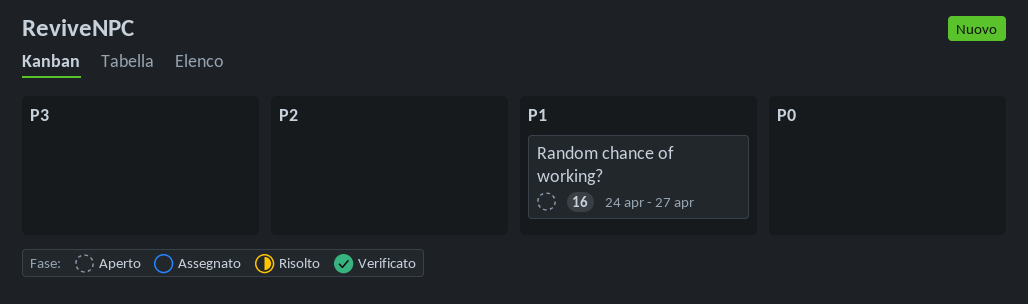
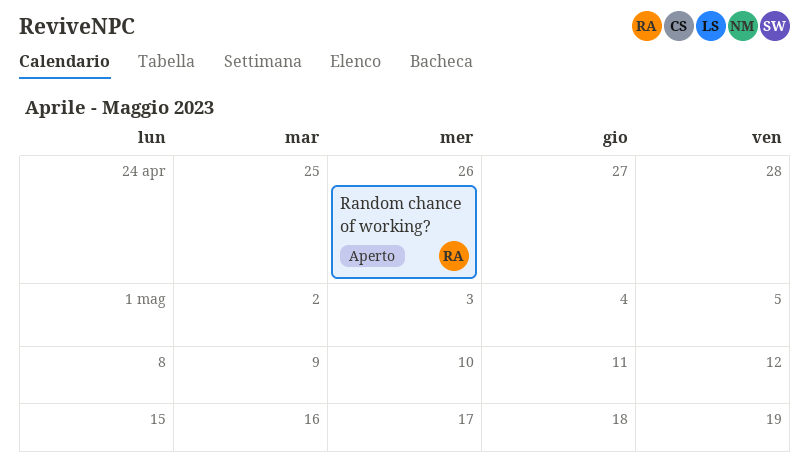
Random chance of working?, due: Apr 27 -> Apr 26

